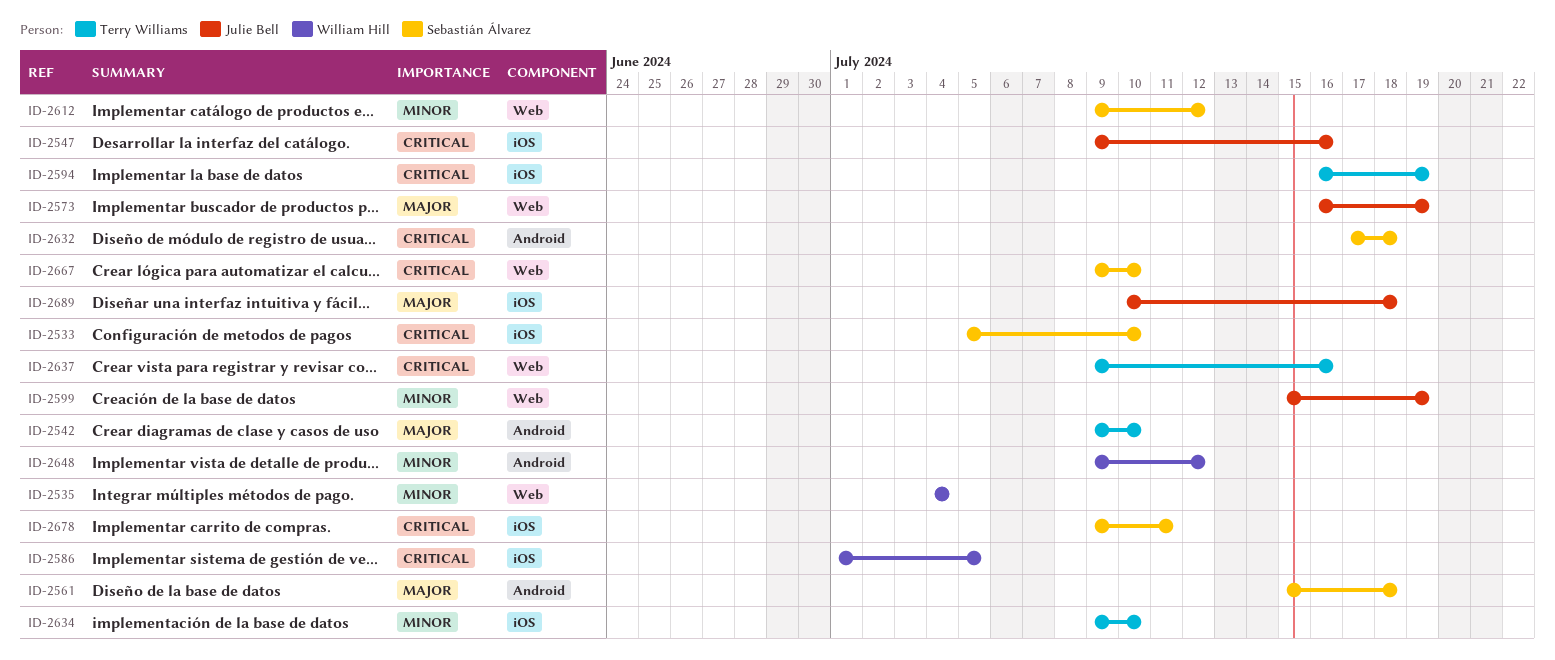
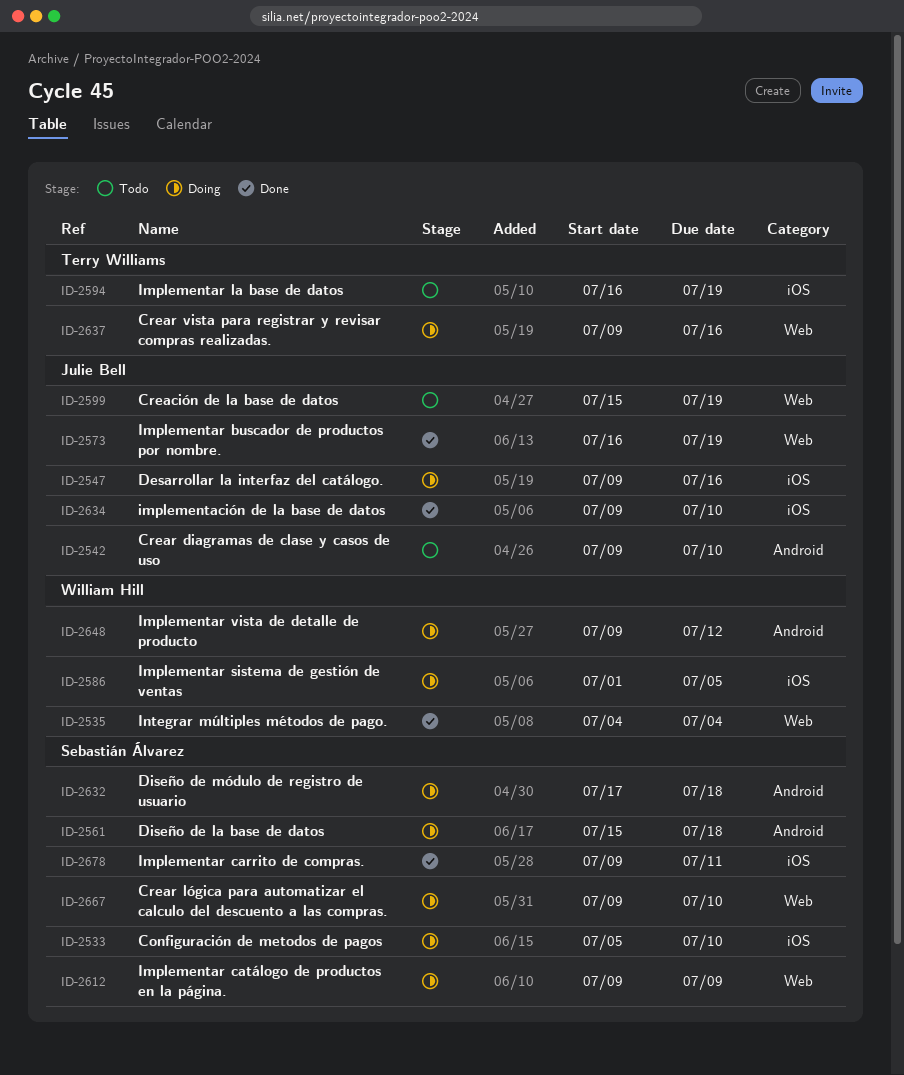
ID-2542, owner: Terry Williams -> Julie Bell
ID-2612, due: Jul 12 -> Jul 9
ID-2634, owner: Terry Williams -> Julie Bell
ID-2689: present -> none

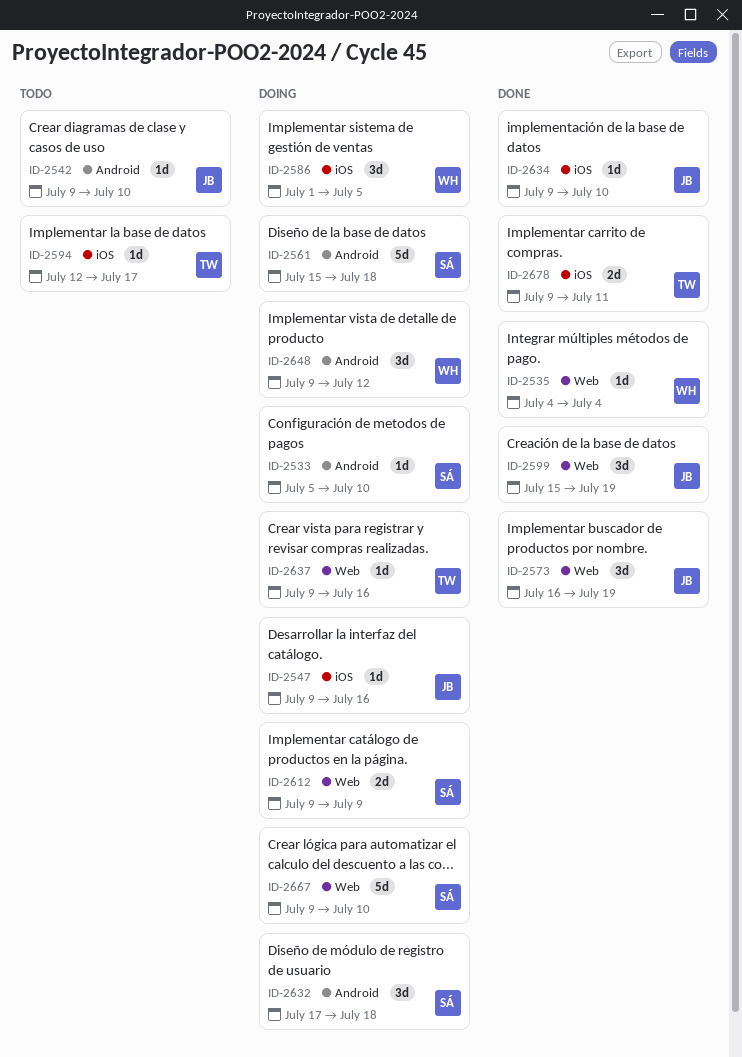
ID-2533, label: iOS -> Android
ID-2594, start: Jul 16 -> Jul 12
ID-2594, due: Jul 19 -> Jul 17
ID-2599, status: Todo -> Done
ID-2678, owner: Sebastián Álvarez -> Terry Williams

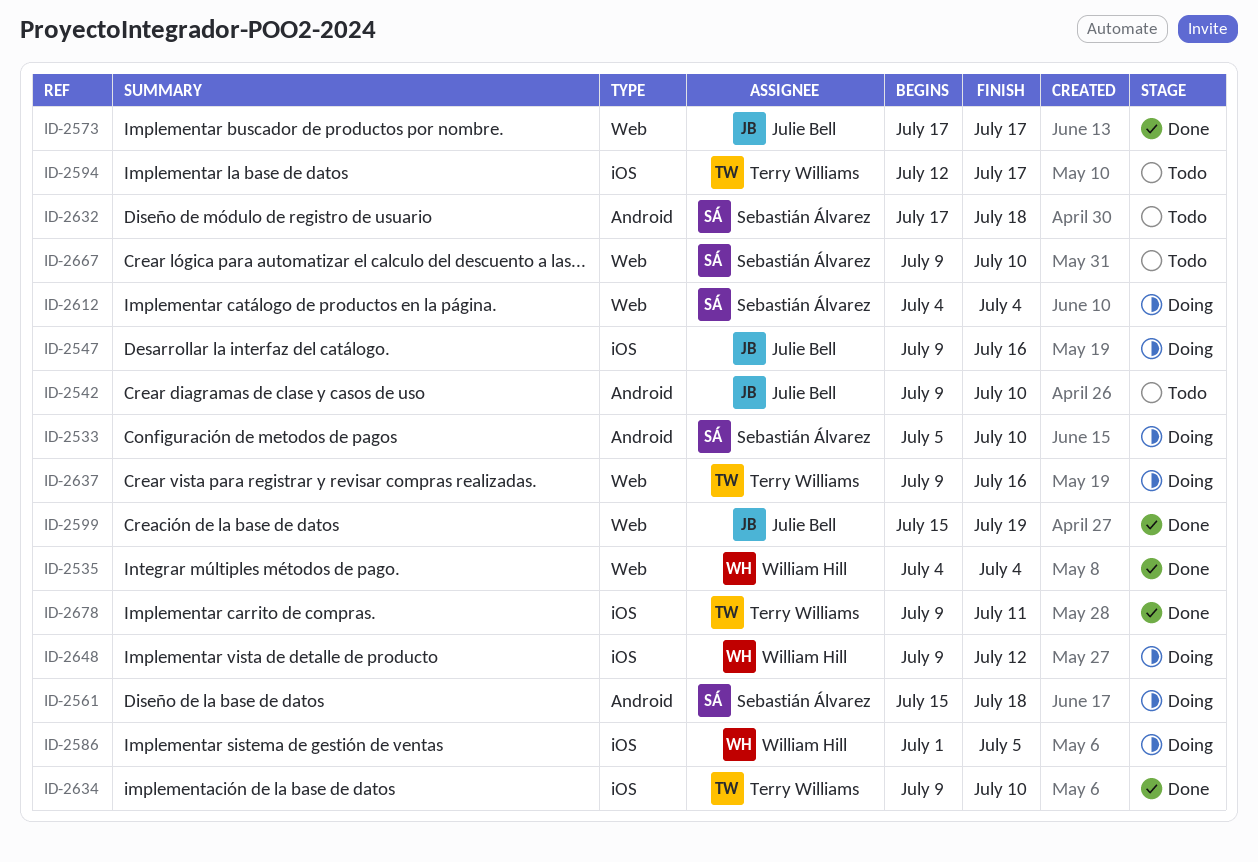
ID-2573, start: Jul 16 -> Jul 17
ID-2573, due: Jul 19 -> Jul 17
ID-2612, start: Jul 9 -> Jul 4
ID-2612, due: Jul 9 -> Jul 4
ID-2632, status: Doing -> Todo
ID-2634, owner: Julie Bell -> Terry Williams
ID-2648, label: Android -> iOS
ID-2667, status: Doing -> Todo

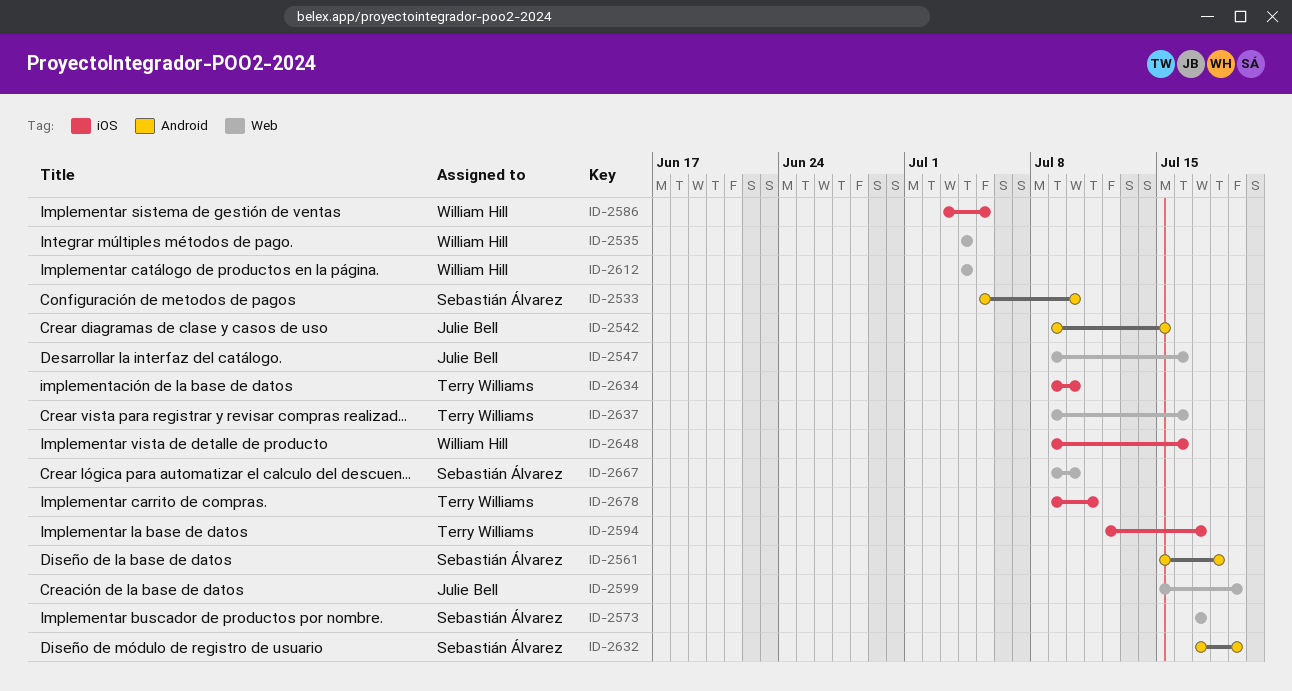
ID-2542, due: Jul 10 -> Jul 15
ID-2547, label: iOS -> Web
ID-2573, owner: Julie Bell -> Sebastián Álvarez
ID-2586, start: Jul 1 -> Jul 3
ID-2612, owner: Sebastián Álvarez -> William Hill
ID-2632, due: Jul 18 -> Jul 19
ID-2648, due: Jul 12 -> Jul 16

